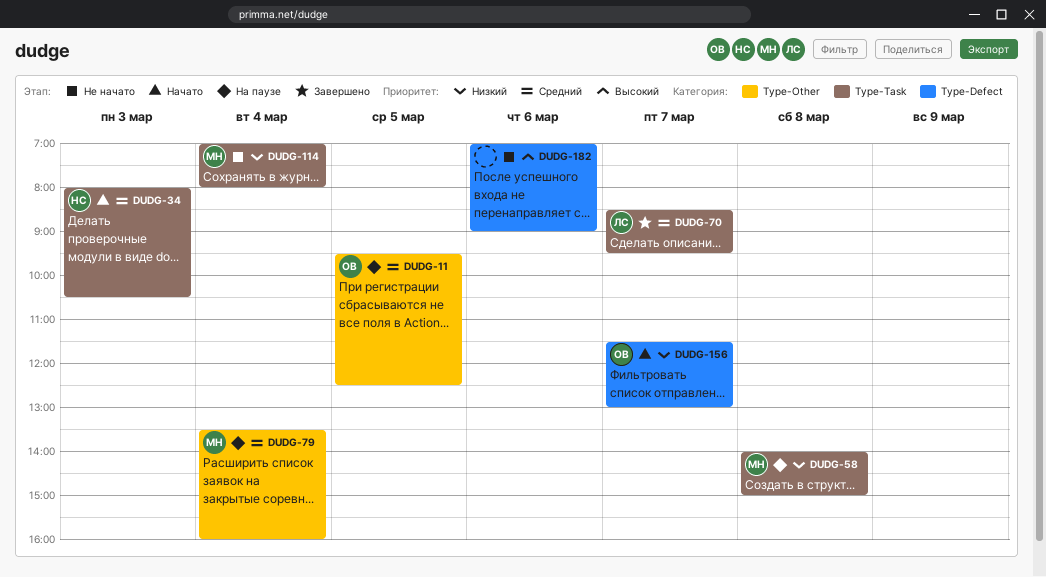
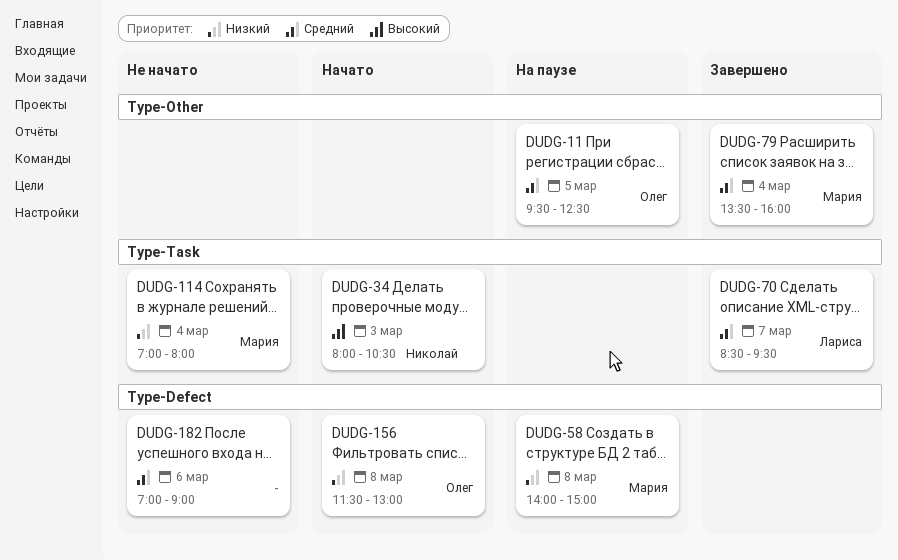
DUDG-34, priority: Средний -> Высокий
DUDG-58, label: Type-Task -> Type-Defect
DUDG-79, status: На паузе -> Завершено
DUDG-156, day: Mar 7 -> Mar 8
DUDG-182, priority: Высокий -> Средний

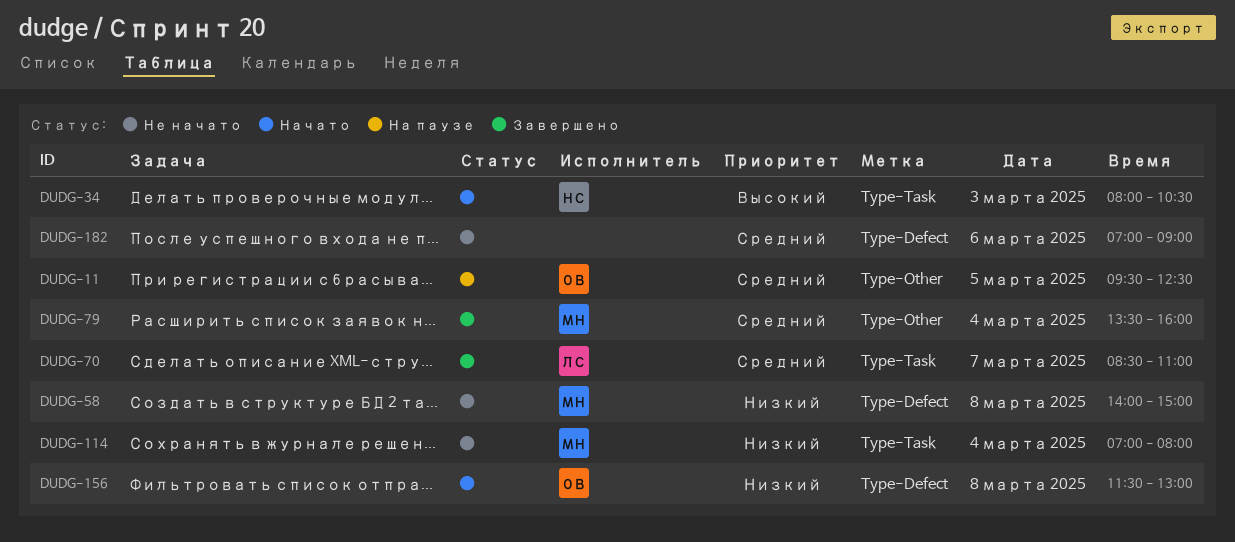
DUDG-58, status: На паузе -> Не начато
DUDG-70, ends: 09:30 -> 11:00

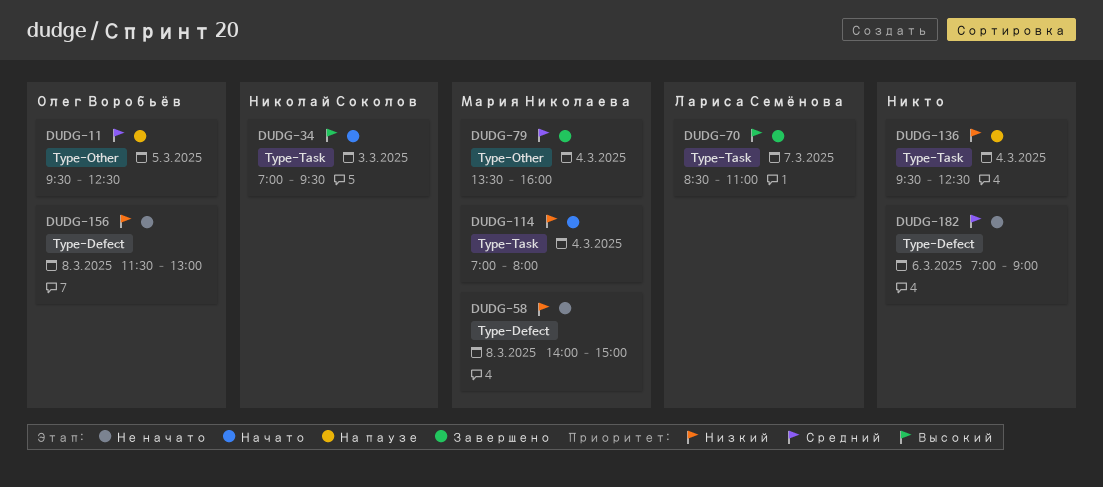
DUDG-34, begins: 08:00 -> 07:00
DUDG-34, ends: 10:30 -> 09:30
DUDG-70, priority: Средний -> Высокий
DUDG-114, status: Не начато -> Начато
DUDG-136: none -> present
DUDG-156, status: Начато -> Не начато

